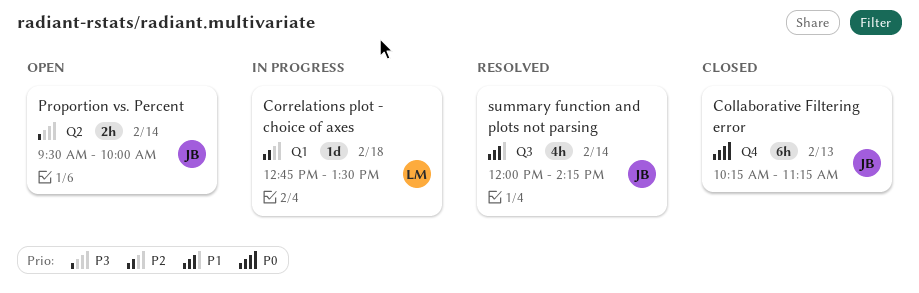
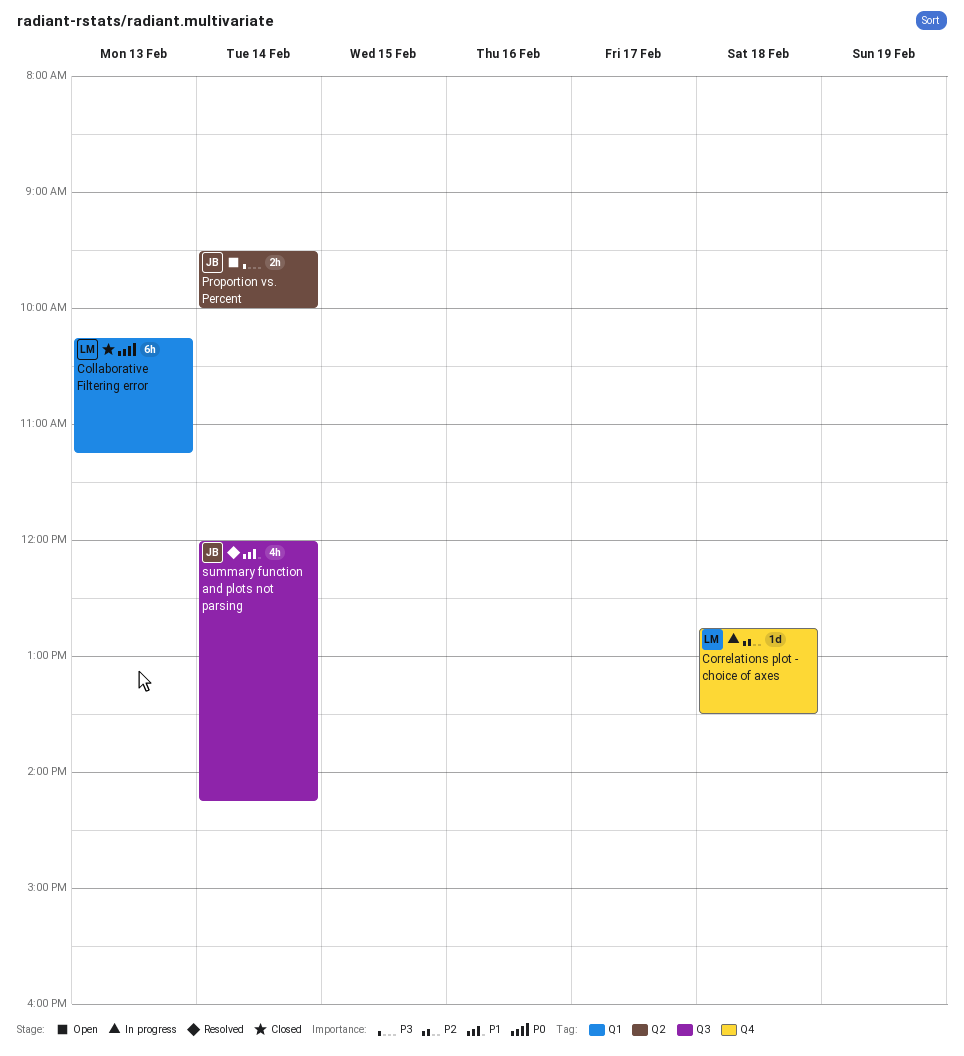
Collaborative Filtering error, owner: JB -> LM
Collaborative Filtering error, label: Q4 -> Q1
Correlations plot - choice of axes, label: Q1 -> Q4

